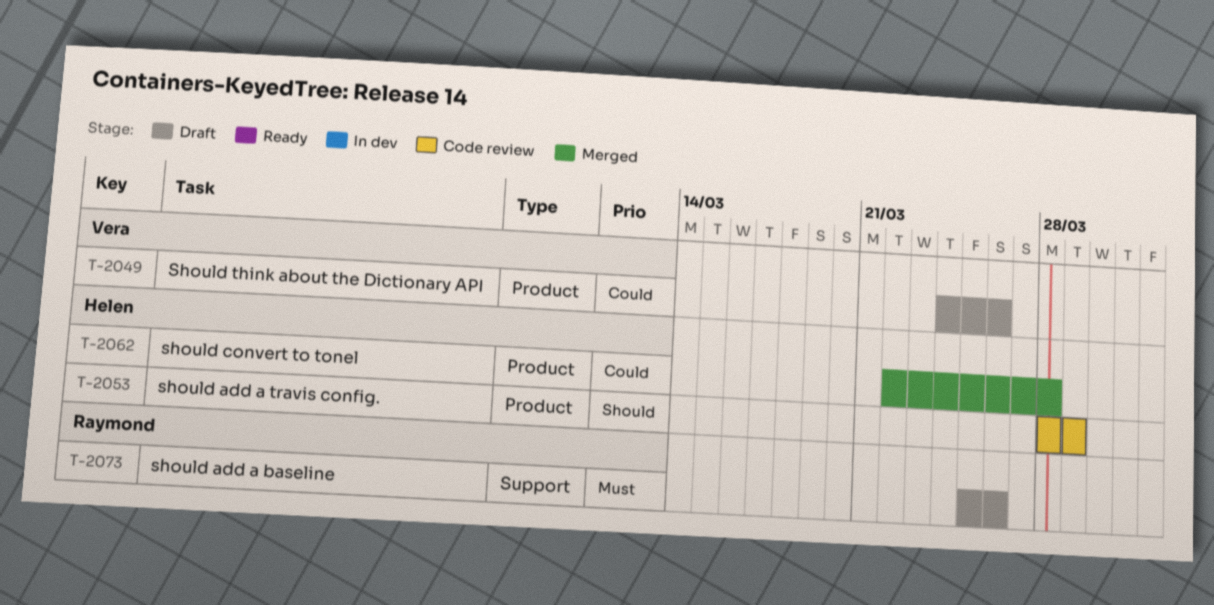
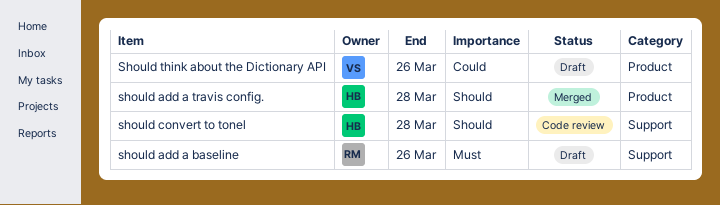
should add a travis config., status: Code review -> Merged
should add a travis config., due: Mar 29 -> Mar 28
should convert to tonel, status: Merged -> Code review
should convert to tonel, priority: Could -> Should
should convert to tonel, label: Product -> Support

